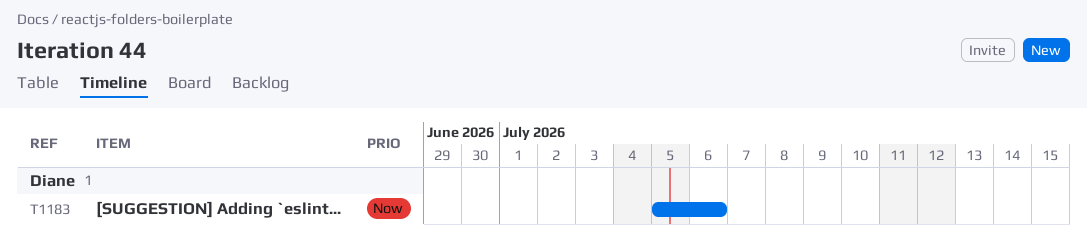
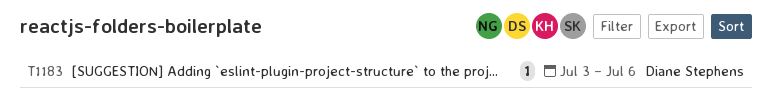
T1183, start: Jul 5 -> Jul 3

